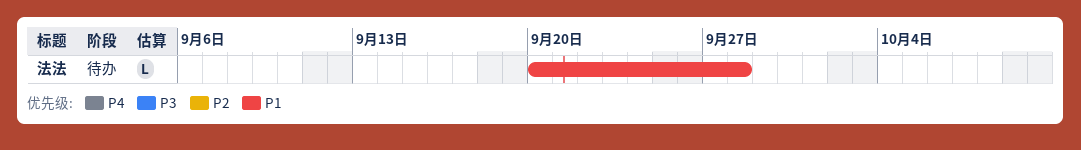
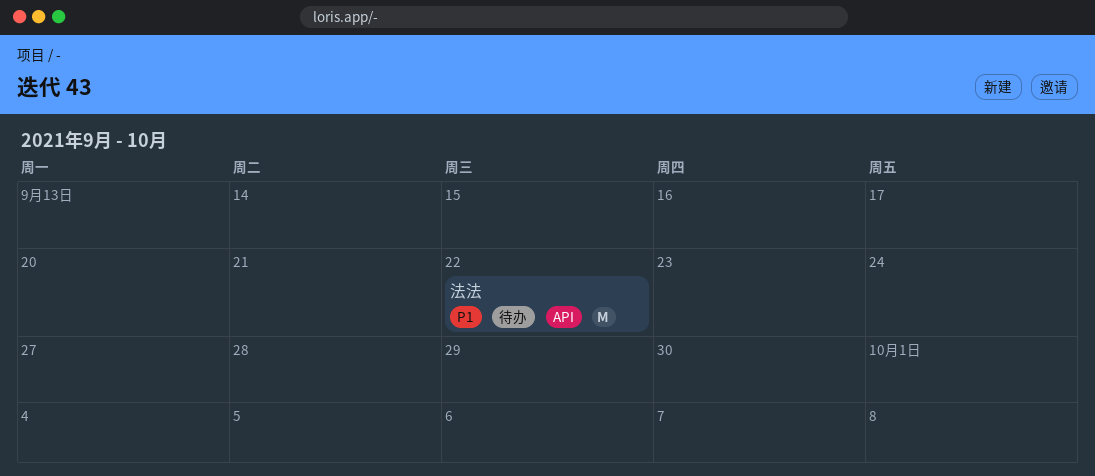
法法, estimate: L -> M
法法, due: Sep 28 -> Sep 22

